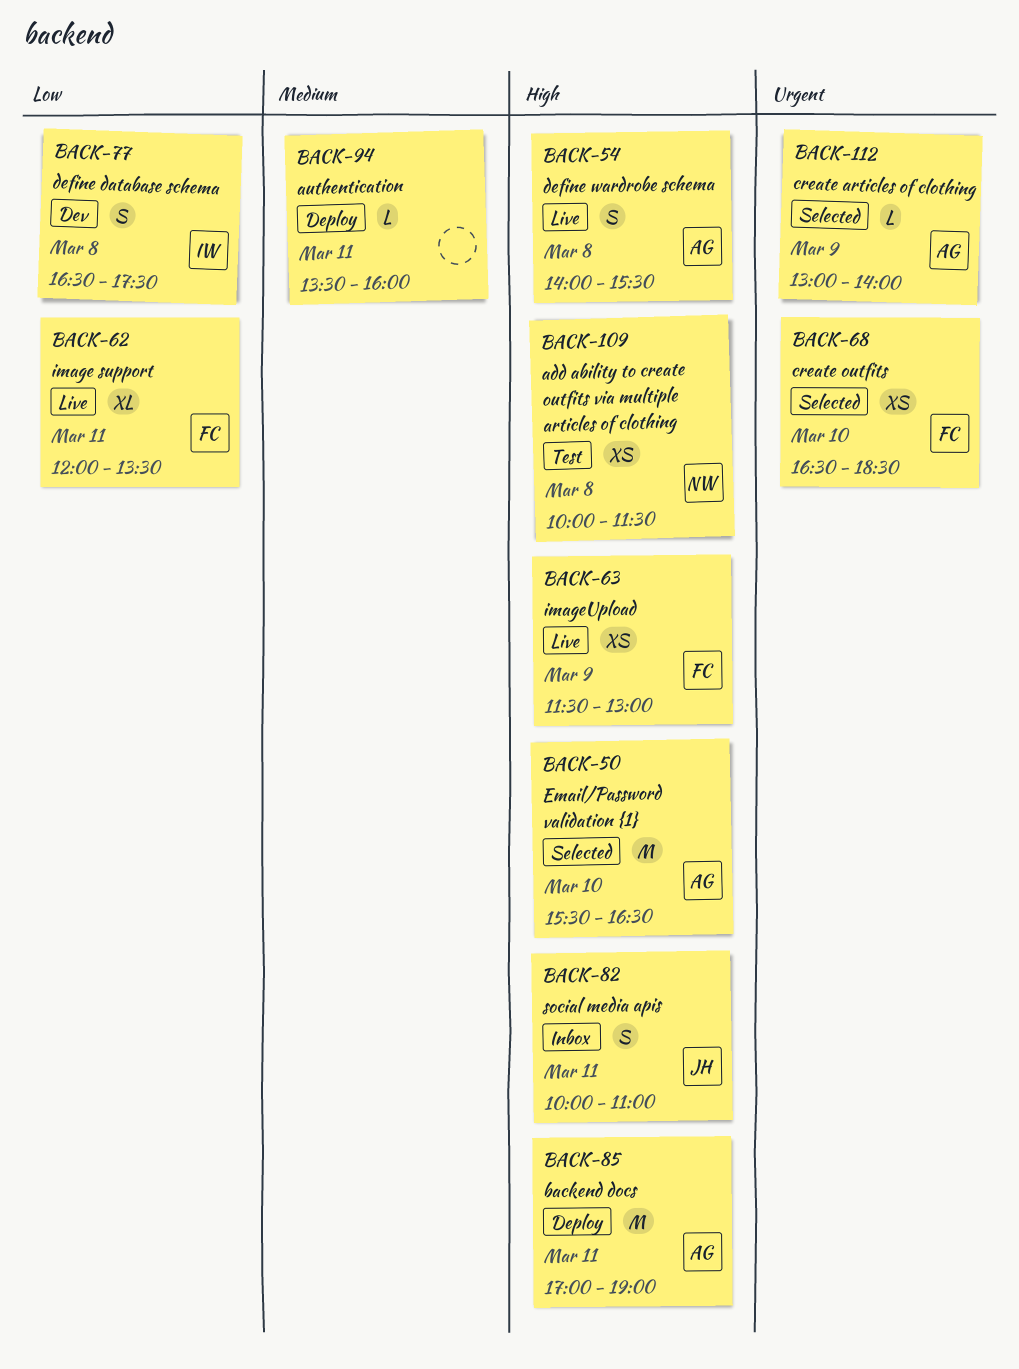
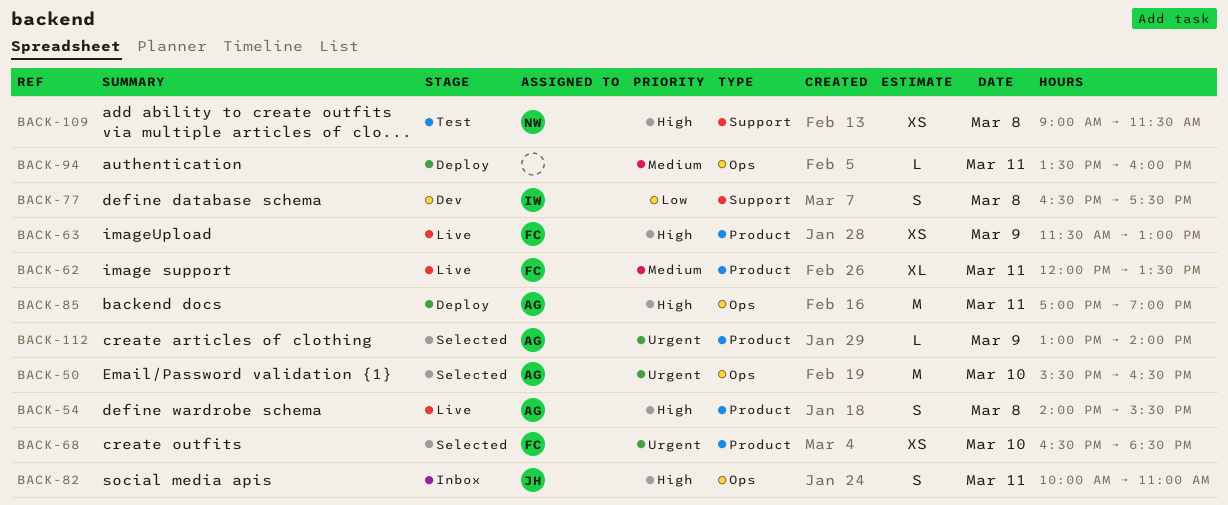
BACK-50, priority: High -> Urgent
BACK-62, priority: Low -> Medium
BACK-109, begins: 10:00 -> 09:00

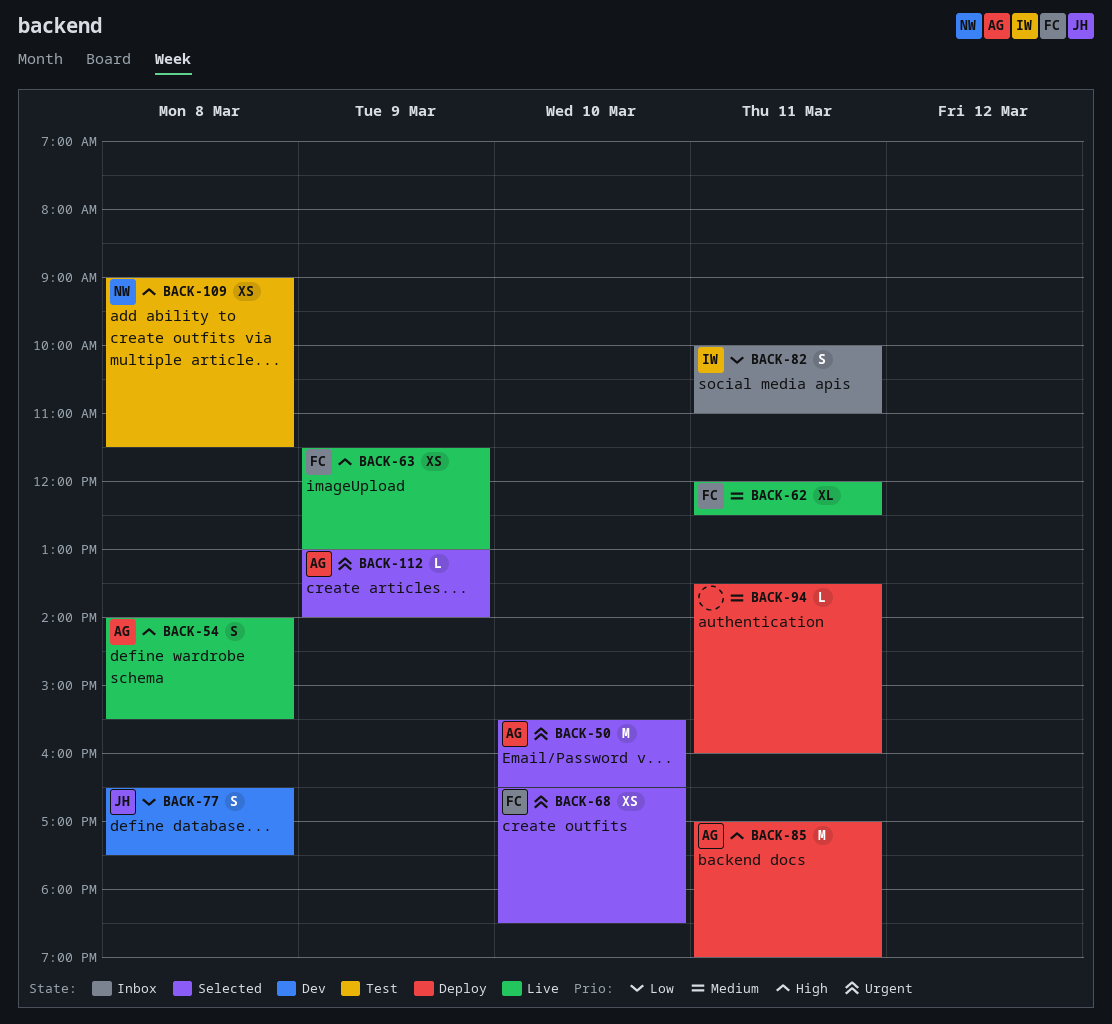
BACK-62, ends: 13:30 -> 12:30
BACK-77, owner: IW -> JH
BACK-82, owner: JH -> IW
BACK-82, priority: High -> Low

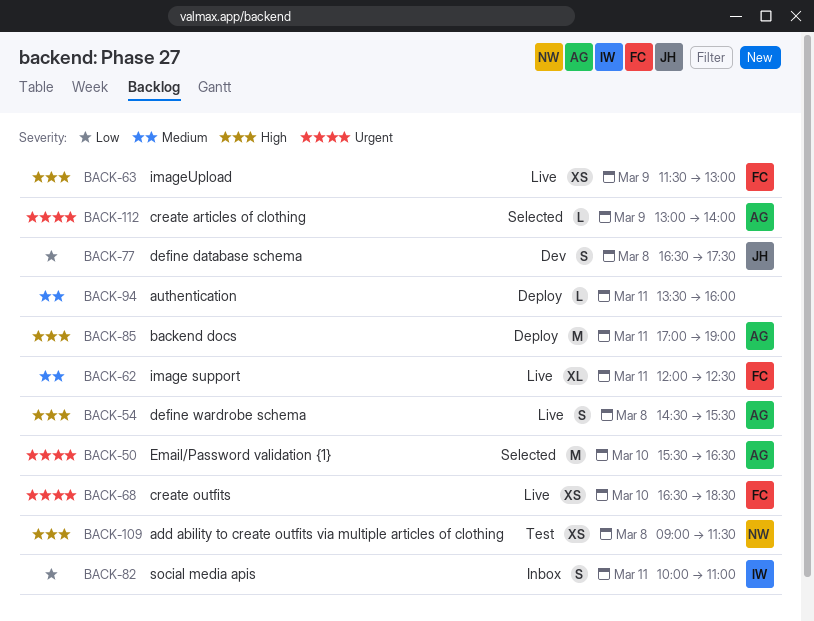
BACK-54, begins: 14:00 -> 14:30
BACK-68, status: Selected -> Live

